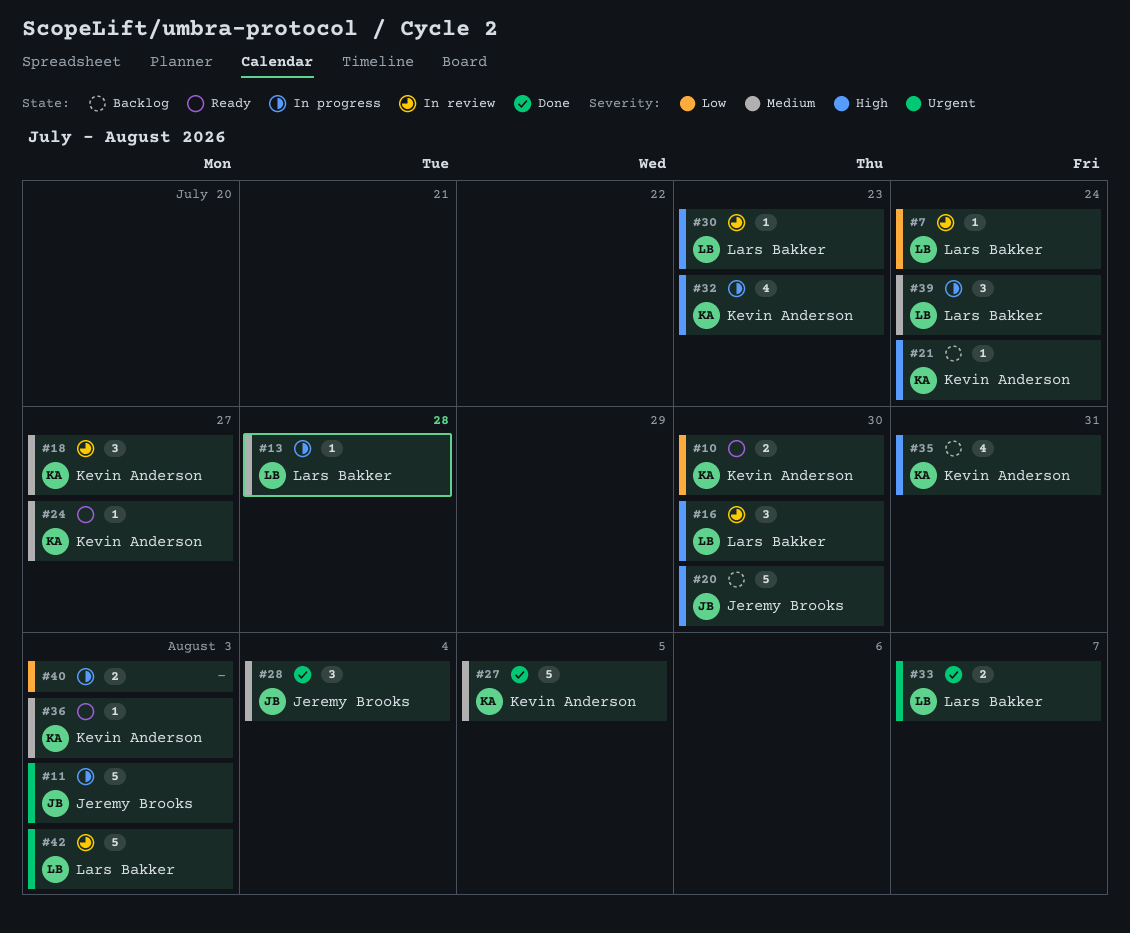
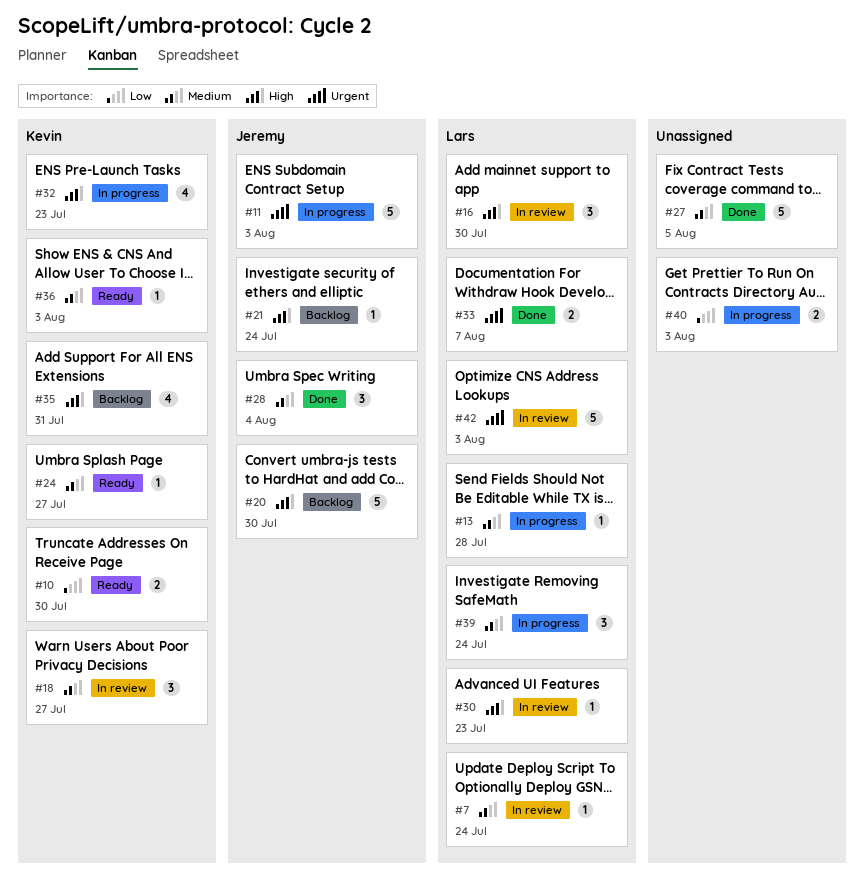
#7, priority: Low -> Medium
#21, owner: Kevin Anderson -> Jeremy Brooks
#27, owner: Kevin Anderson -> none

